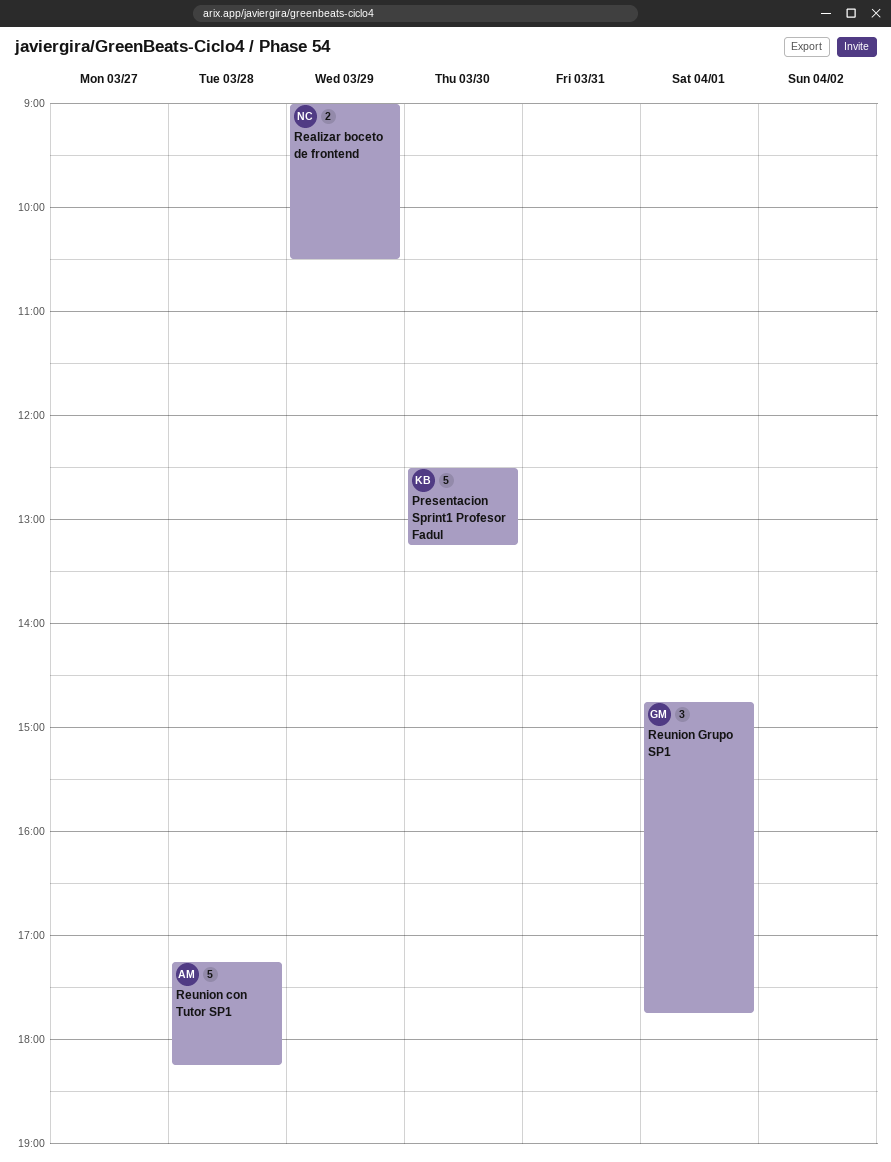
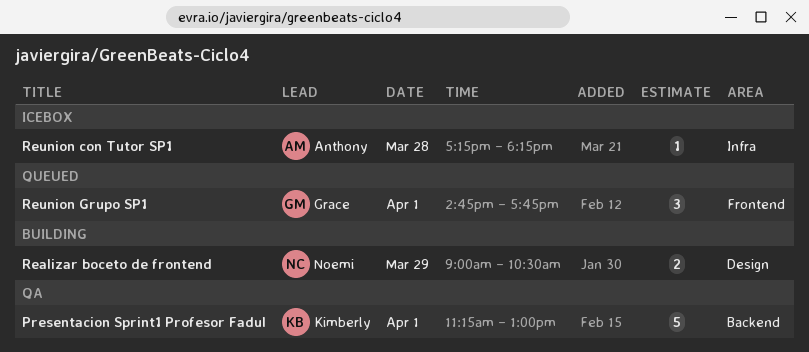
Presentacion Sprint1 Profesor Fadul, day: Mar 30 -> Apr 1
Presentacion Sprint1 Profesor Fadul, begins: 12:30 -> 11:15
Presentacion Sprint1 Profesor Fadul, ends: 13:15 -> 13:00
Reunion con Tutor SP1, estimate: 5 -> 1

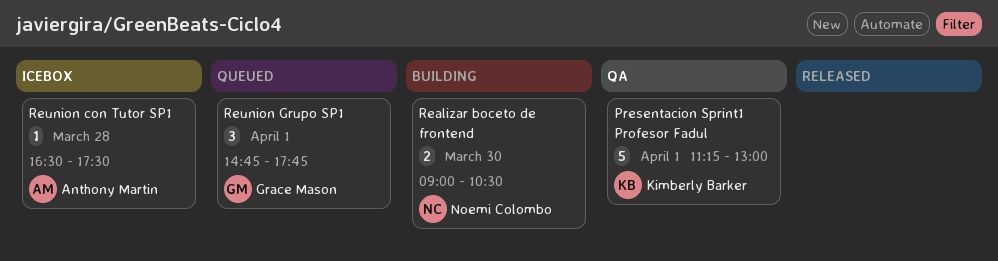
Realizar boceto de frontend, day: Mar 29 -> Mar 30
Reunion con Tutor SP1, begins: 17:15 -> 16:30
Reunion con Tutor SP1, ends: 18:15 -> 17:30

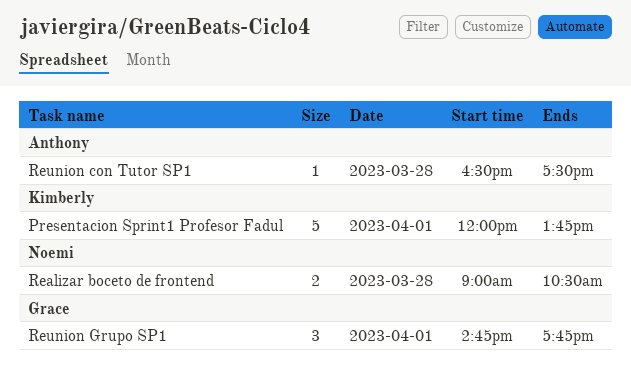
Presentacion Sprint1 Profesor Fadul, begins: 11:15 -> 12:00
Presentacion Sprint1 Profesor Fadul, ends: 13:00 -> 13:45
Realizar boceto de frontend, day: Mar 30 -> Mar 28

